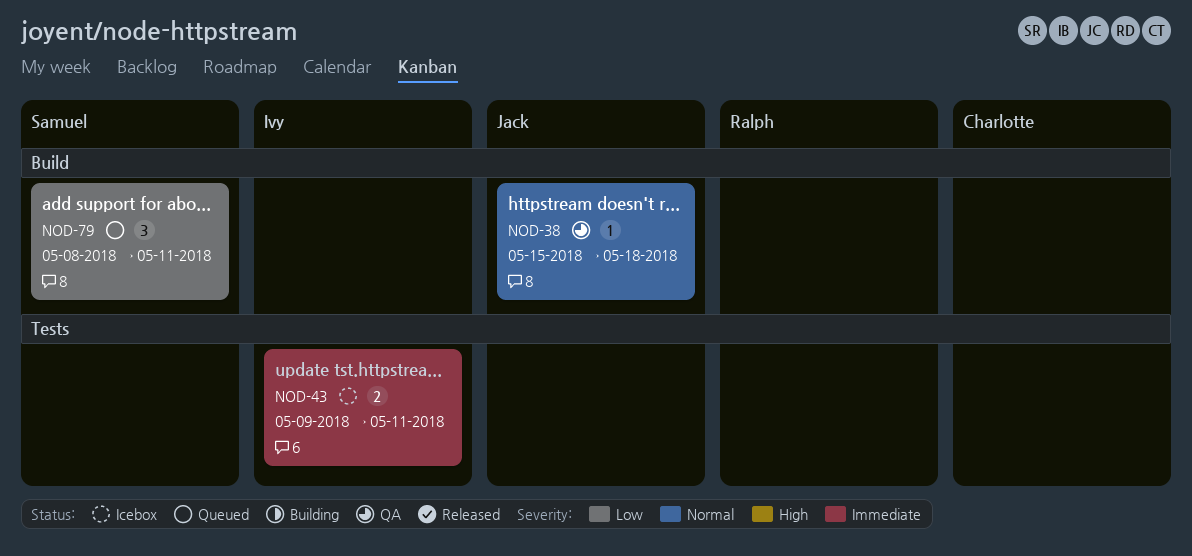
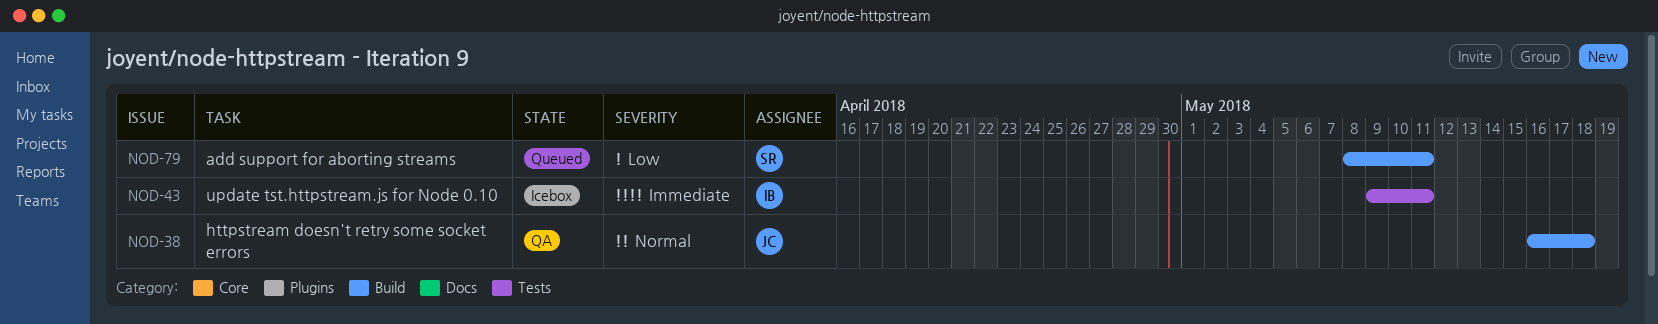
NOD-38, start: May 15 -> May 16

